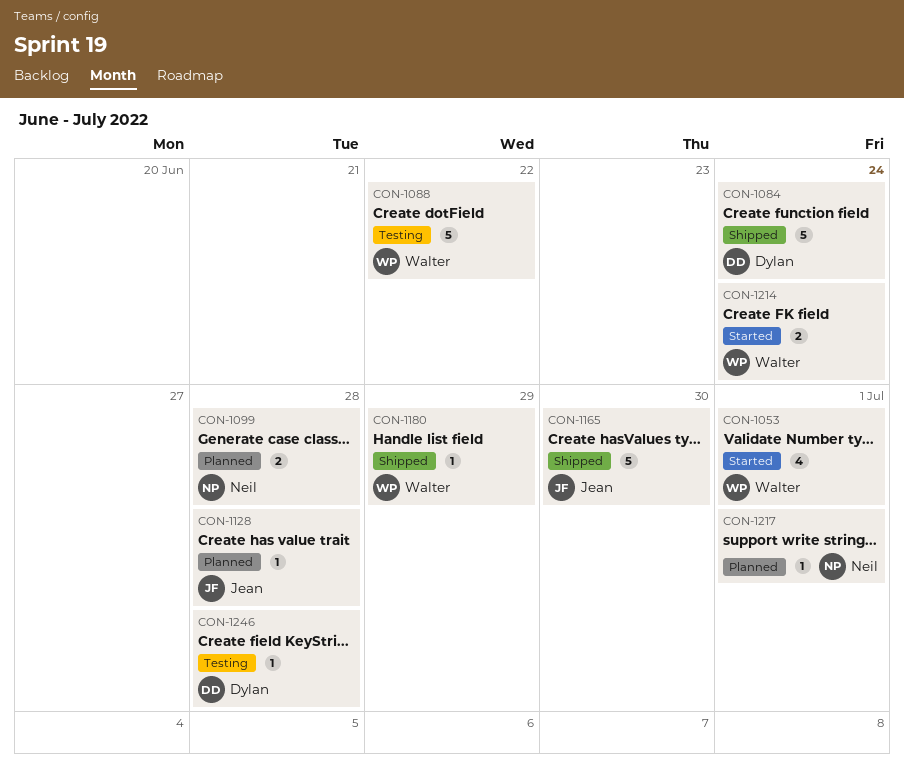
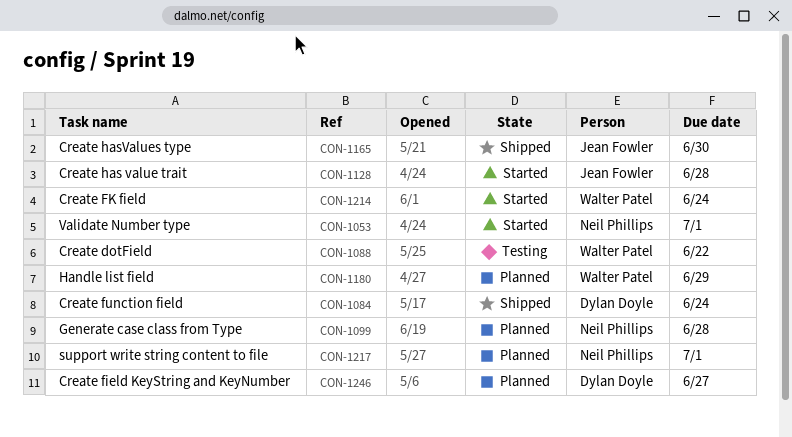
CON-1053, owner: Walter Patel -> Neil Phillips
CON-1128, status: Planned -> Started
CON-1180, status: Shipped -> Planned
CON-1246, status: Testing -> Planned
CON-1246, due: Jun 28 -> Jun 27

